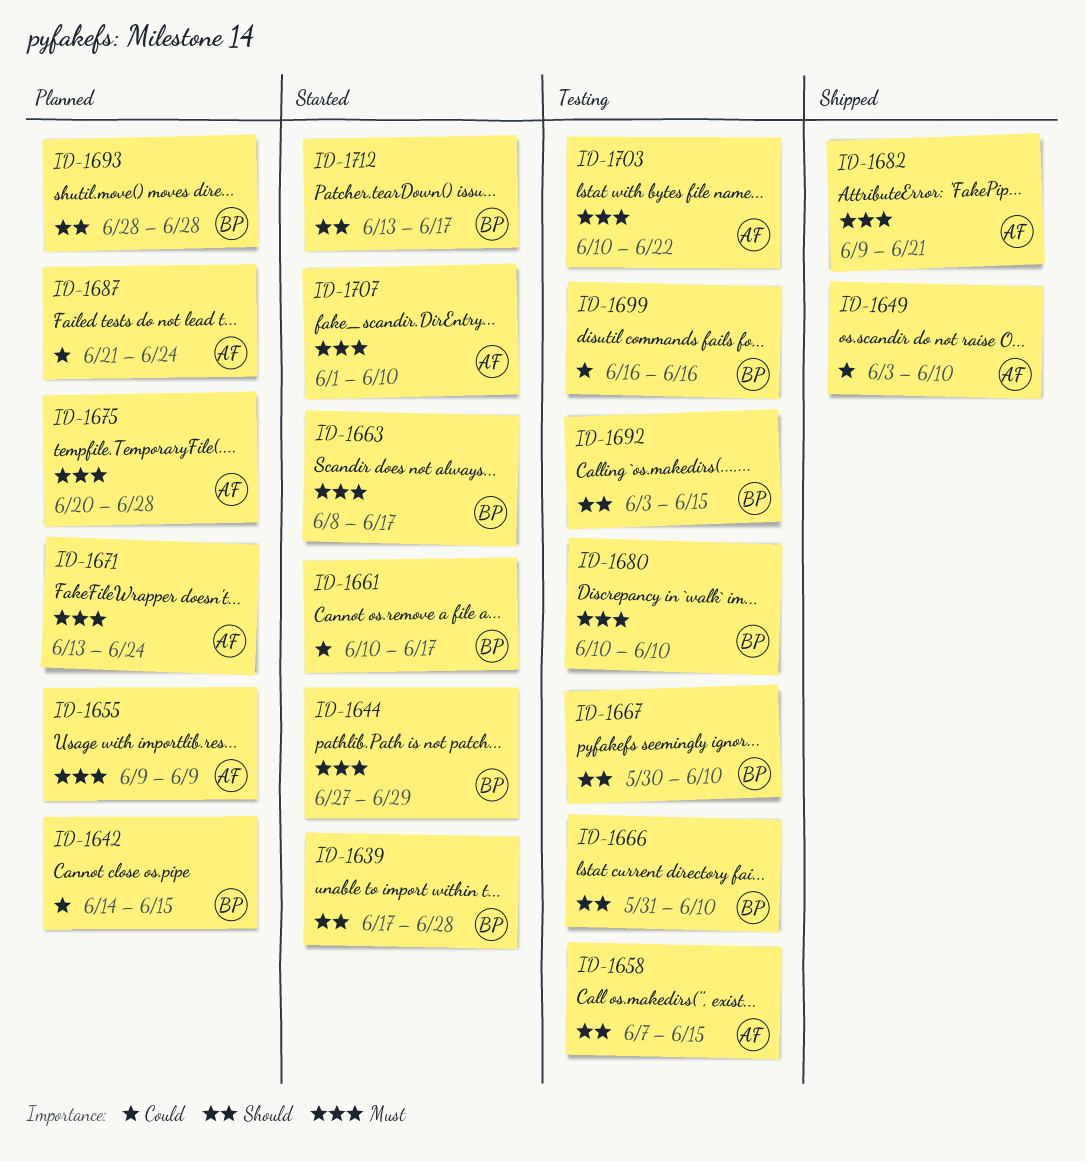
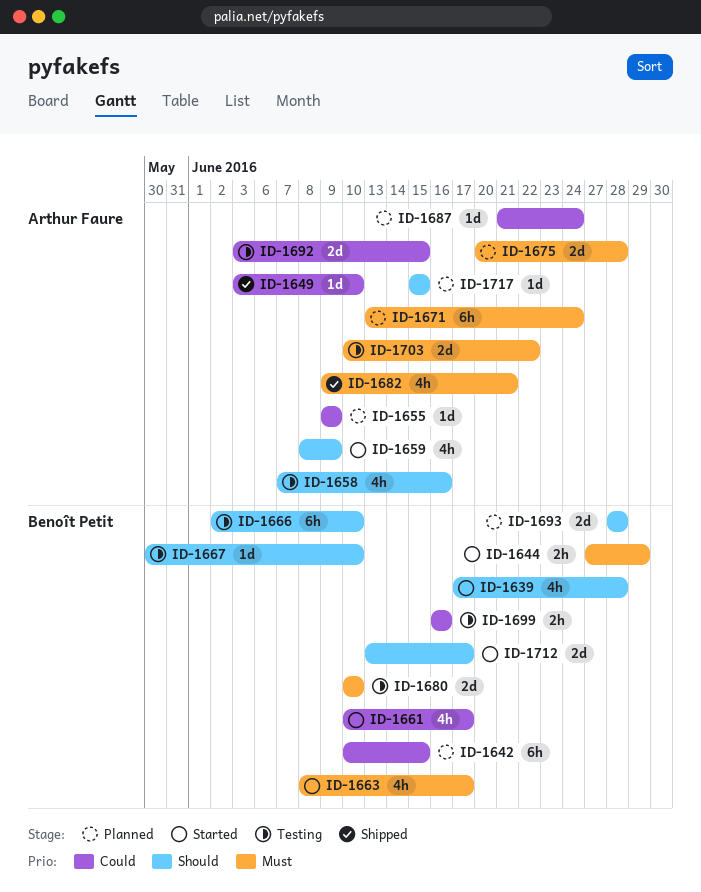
ID-1642, start: Jun 14 -> Jun 10
ID-1655, priority: Must -> Could
ID-1658, due: Jun 15 -> Jun 16
ID-1659: none -> present
ID-1666, start: May 31 -> Jun 2
ID-1692, owner: Benoît Petit -> Arthur Faure
ID-1692, priority: Should -> Could
ID-1707: present -> none
ID-1717: none -> present

